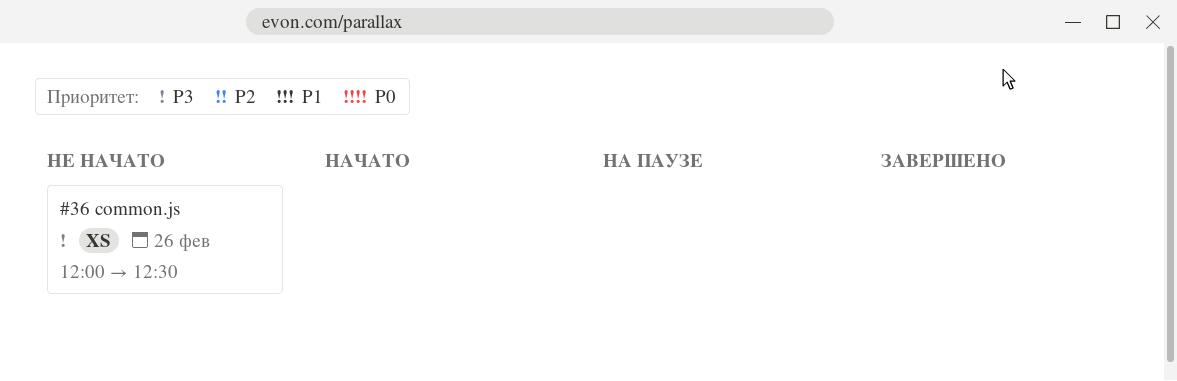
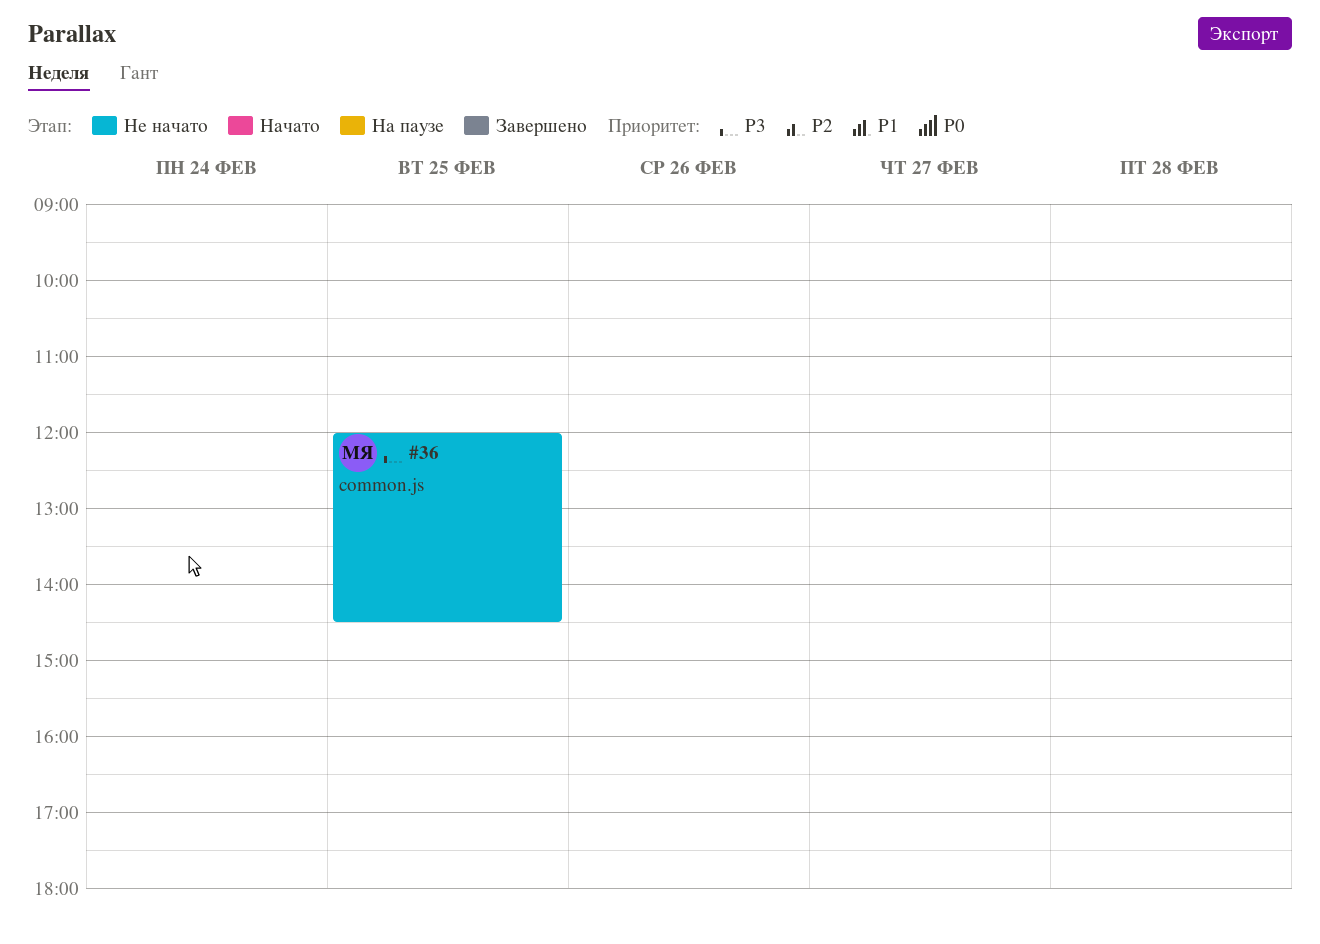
#36, day: Feb 26 -> Feb 25
#36, ends: 12:30 -> 14:30

